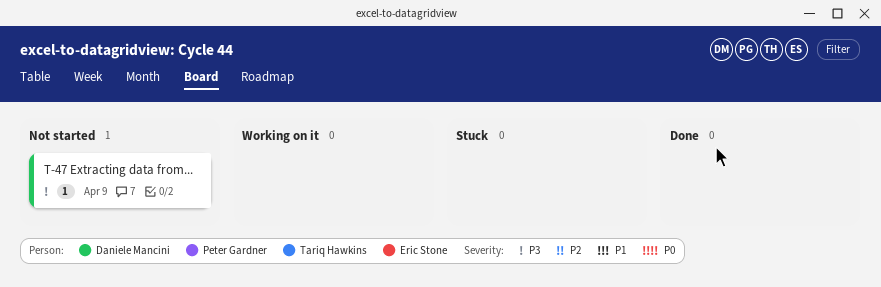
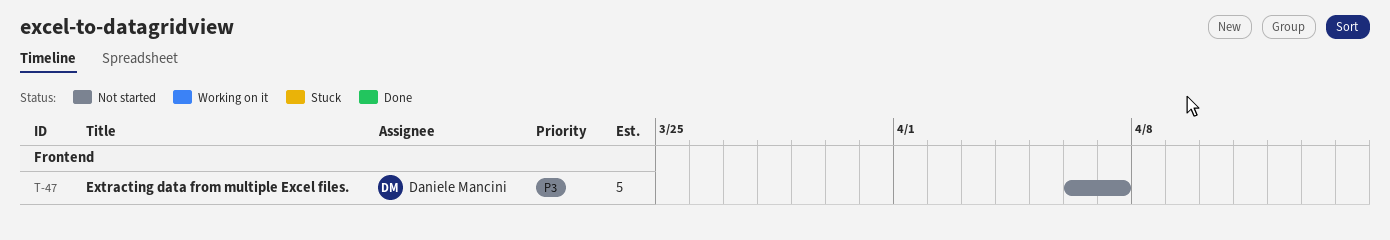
T-47, estimate: 1 -> 5
T-47, due: Apr 9 -> Apr 7

